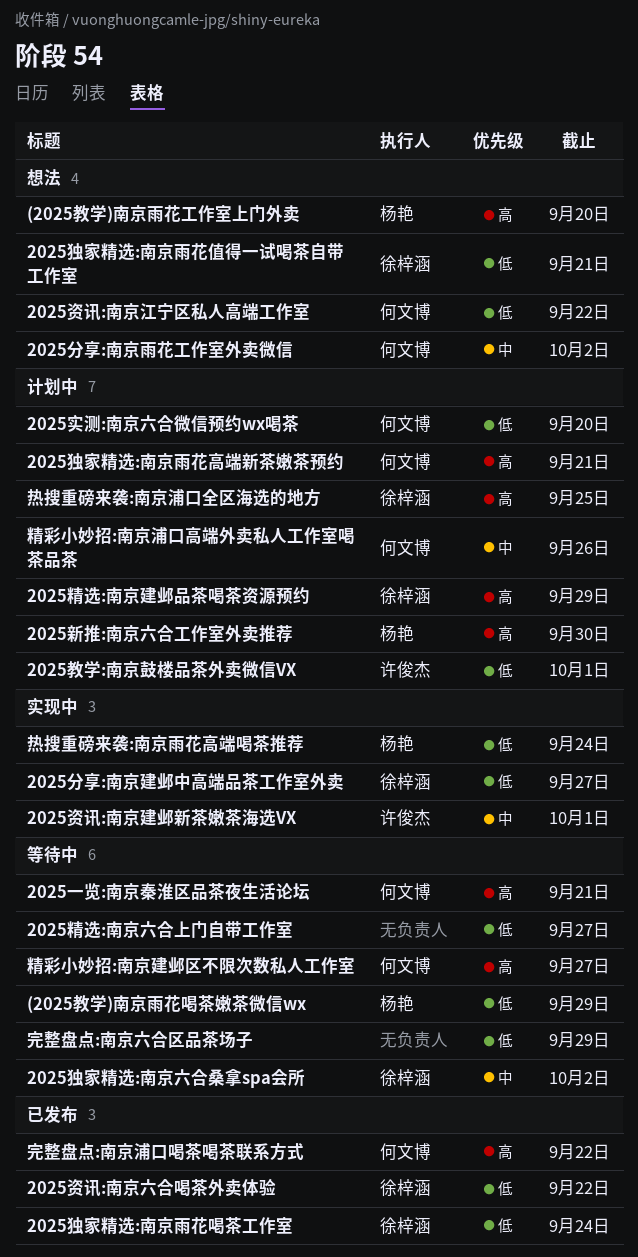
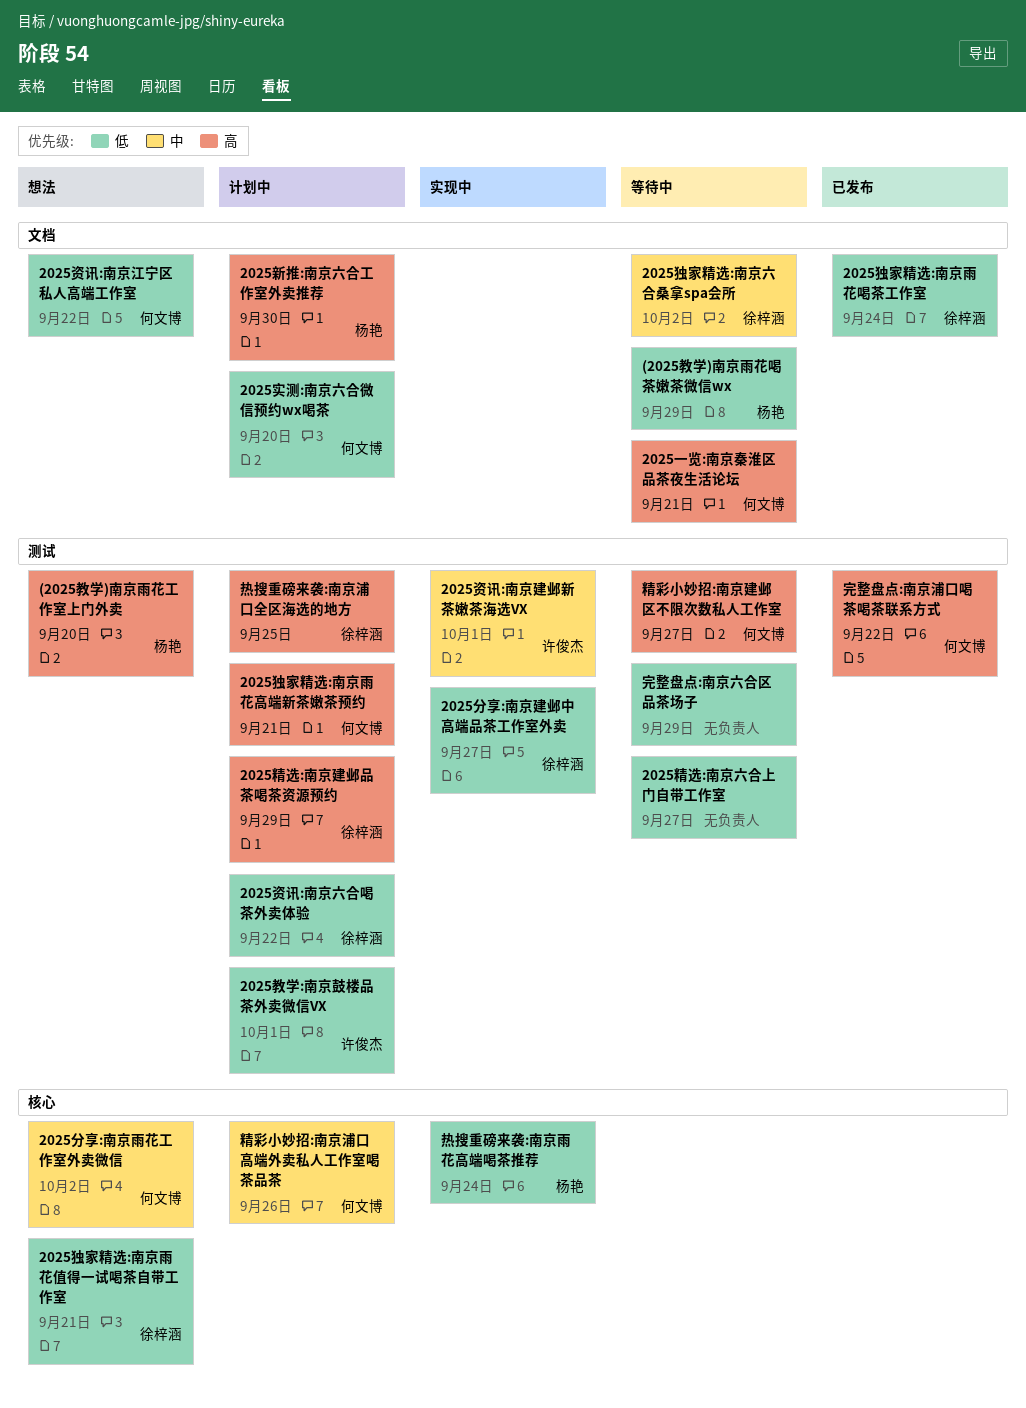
2025资讯:南京六合喝茶外卖体验, status: 已发布 -> 计划中

